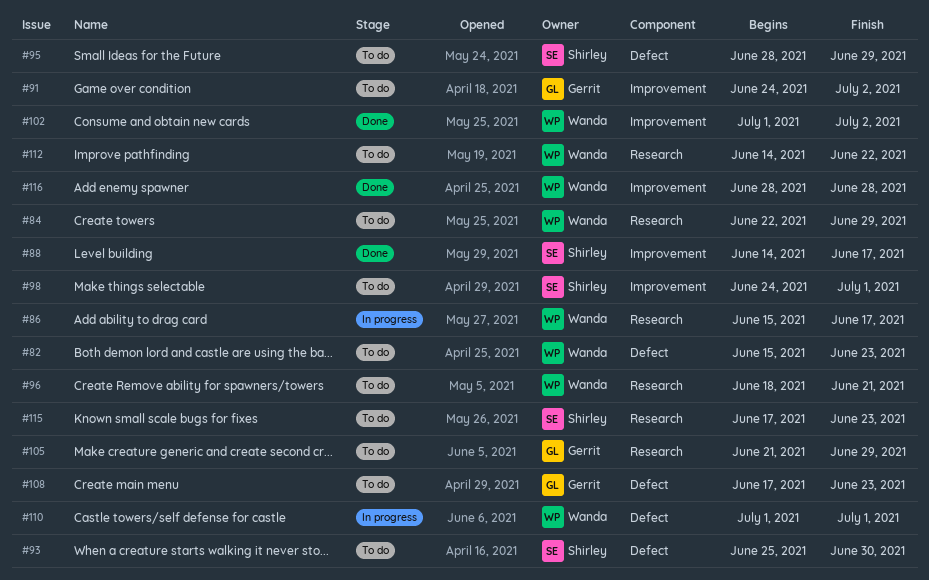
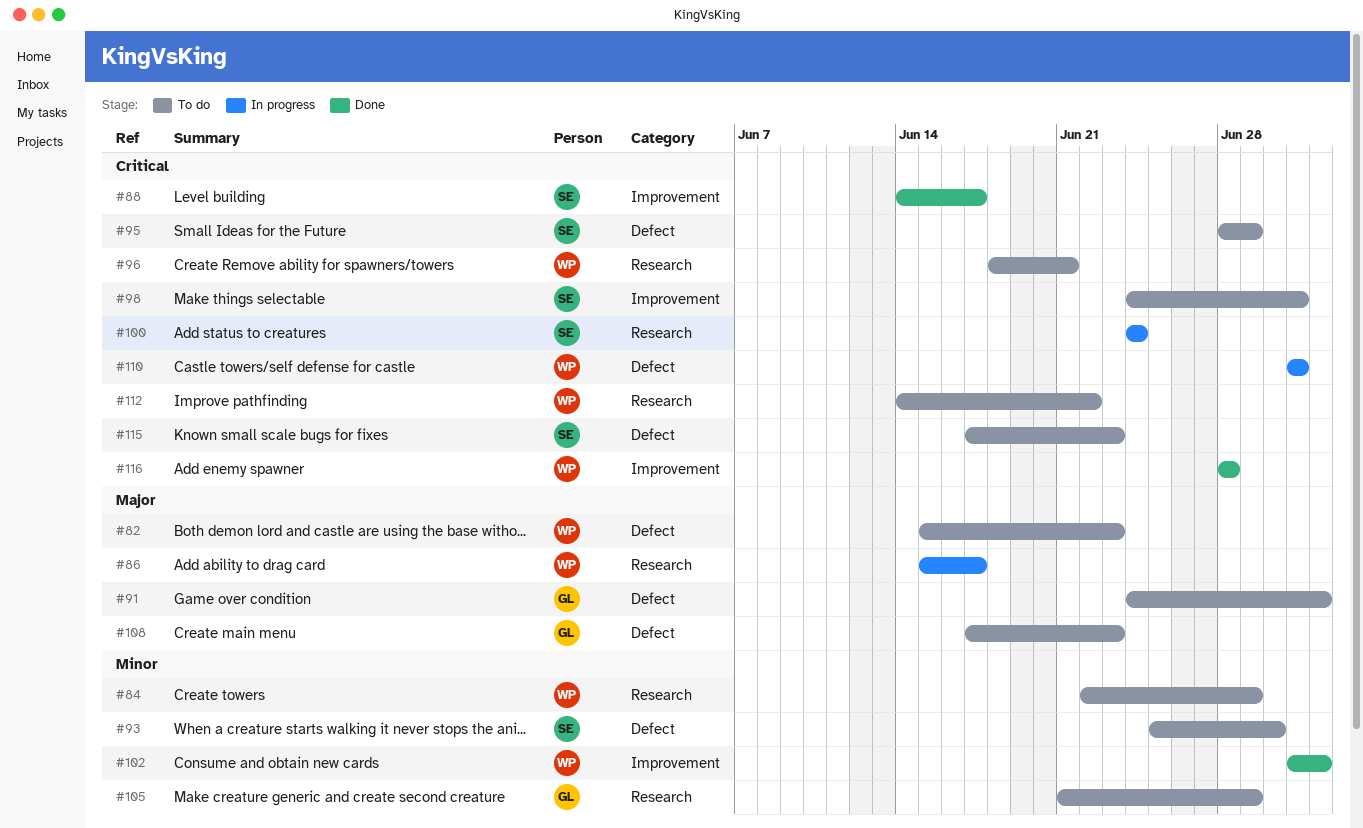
#91, label: Improvement -> Defect
#100: none -> present
#115, label: Research -> Defect

